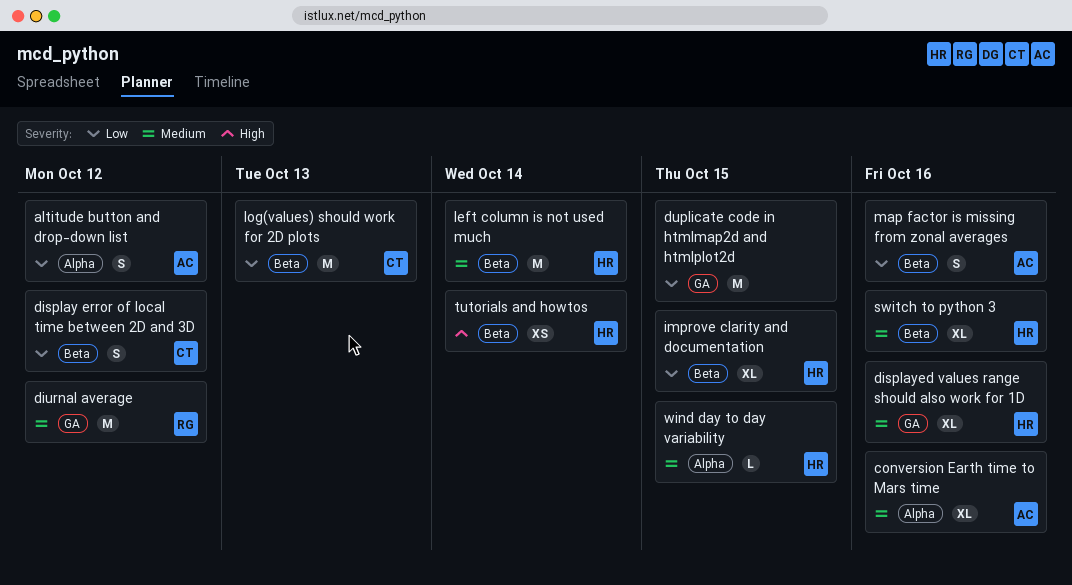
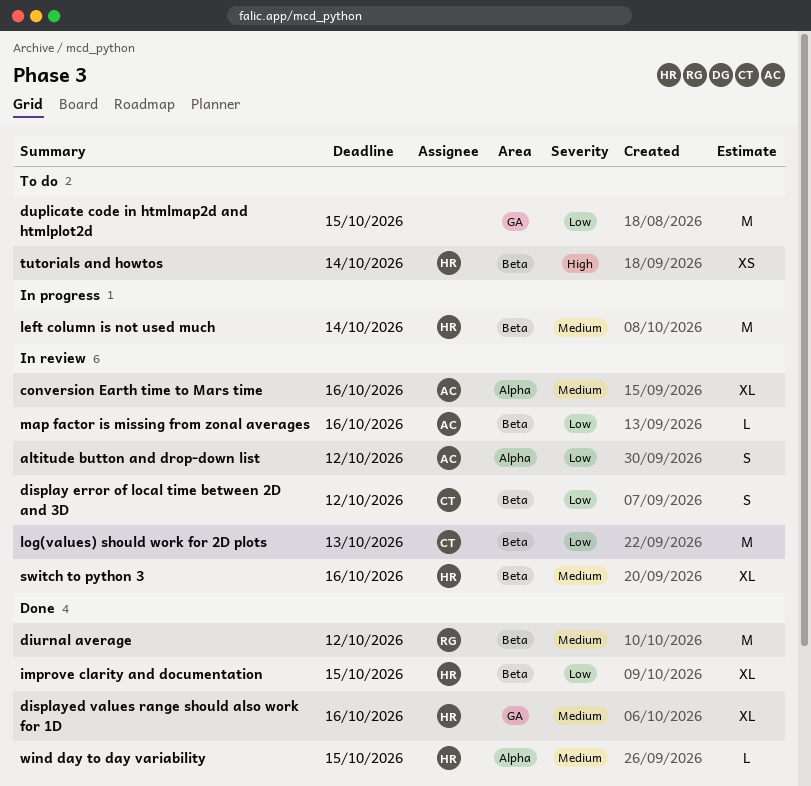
diurnal average, label: GA -> Beta
map factor is missing from zonal averages, estimate: S -> L

